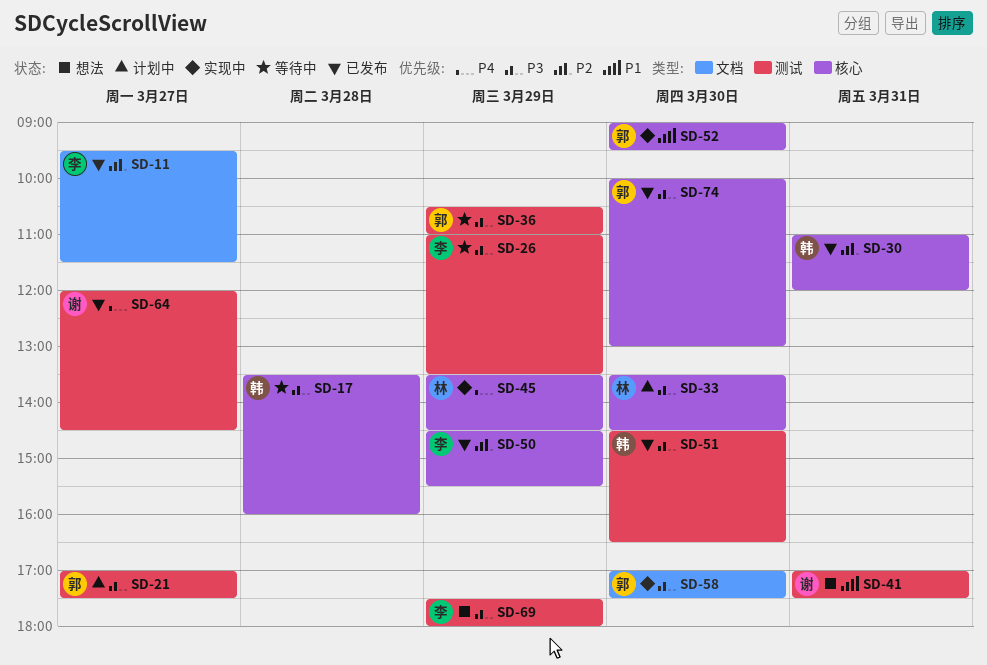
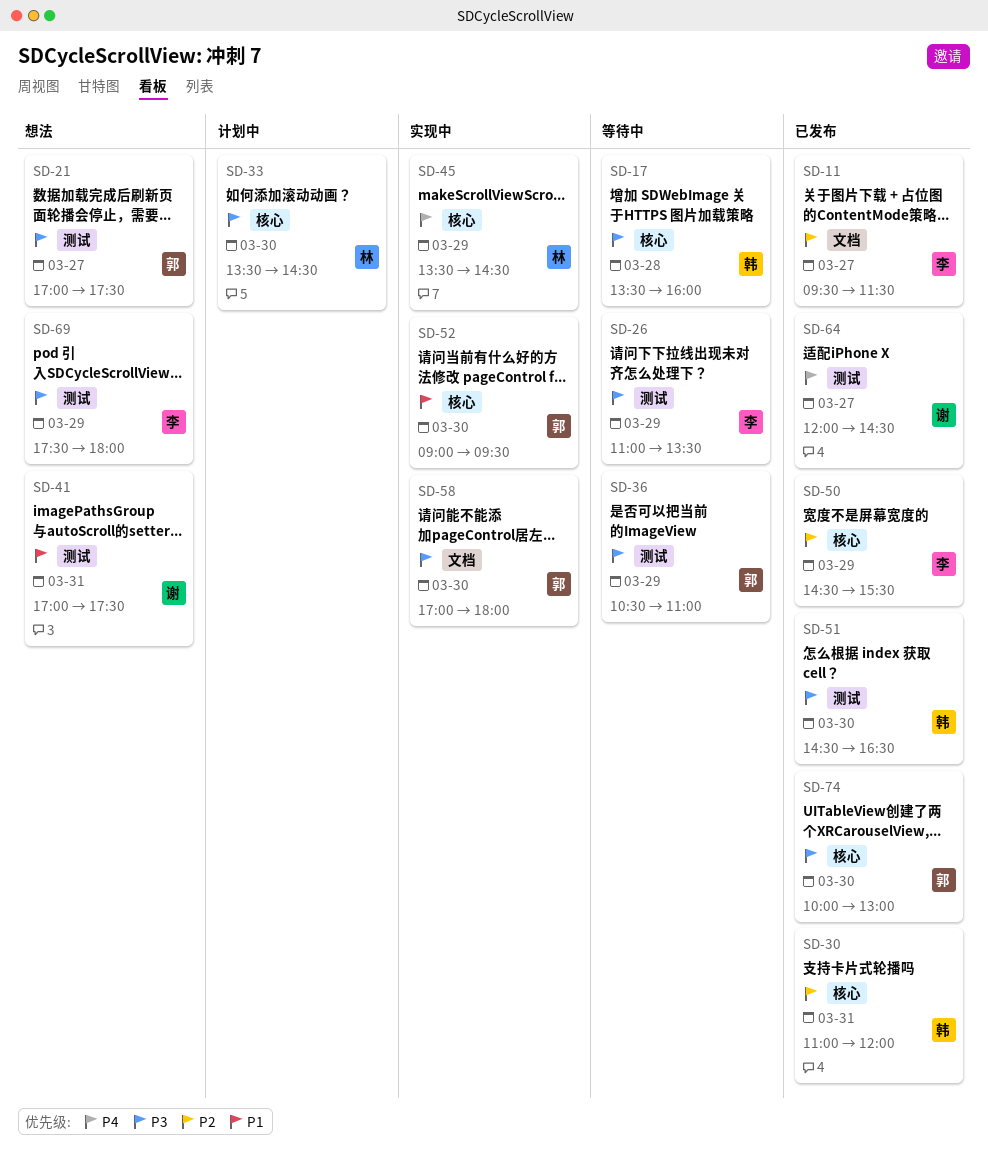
SD-21, status: 计划中 -> 想法
SD-58, ends: 17:30 -> 18:00

